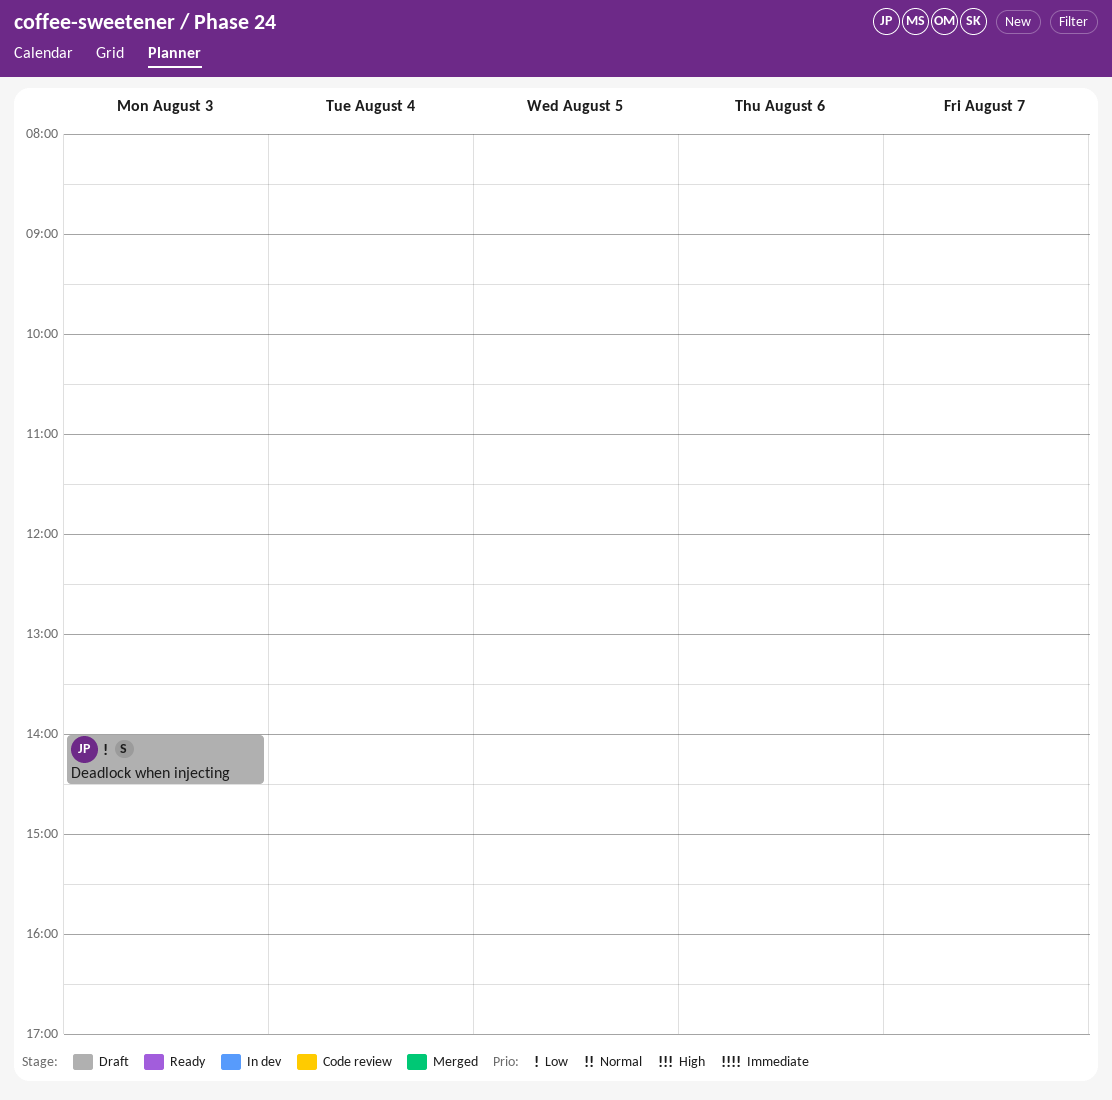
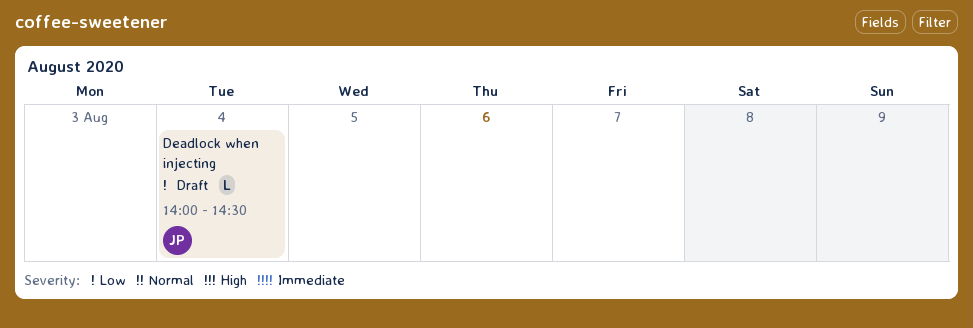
Deadlock when injecting, estimate: S -> L
Deadlock when injecting, day: Aug 3 -> Aug 4

